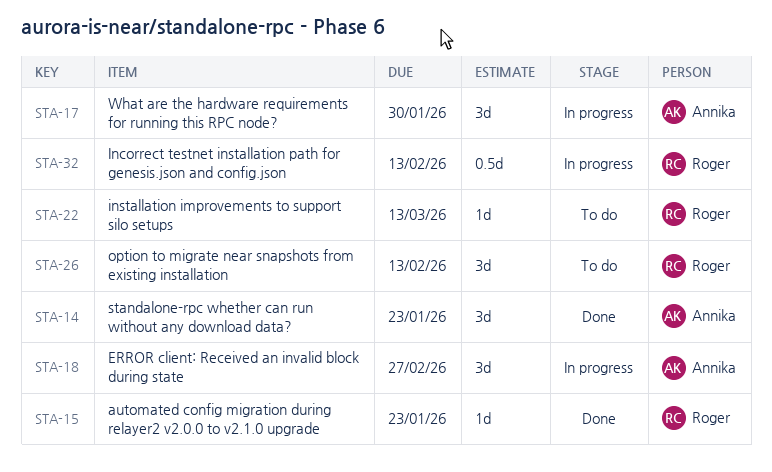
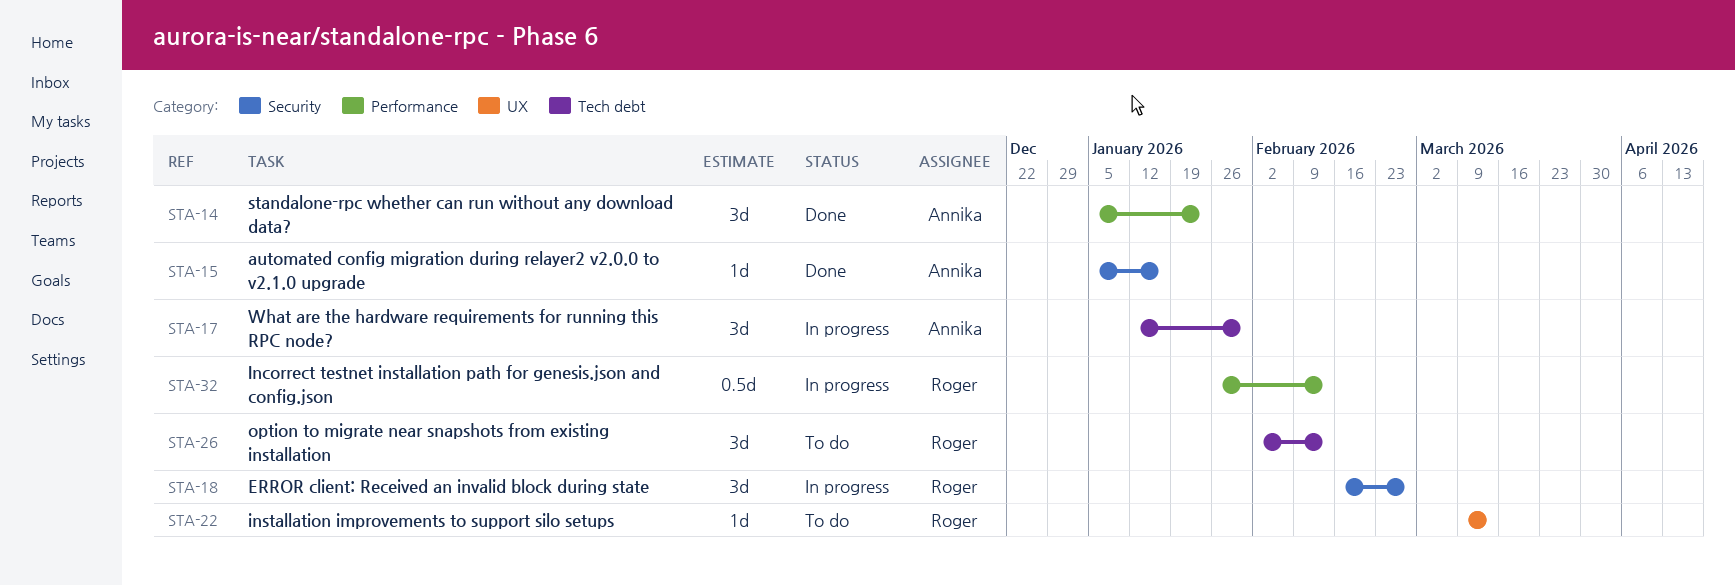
STA-15, owner: Roger -> Annika
STA-15, due: Jan 23 -> Jan 16
STA-18, owner: Annika -> Roger

